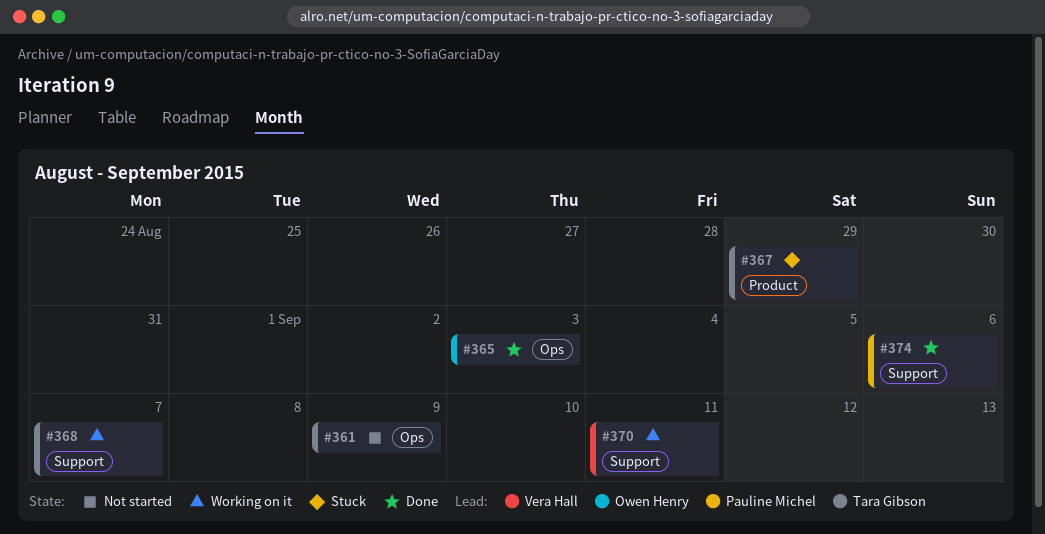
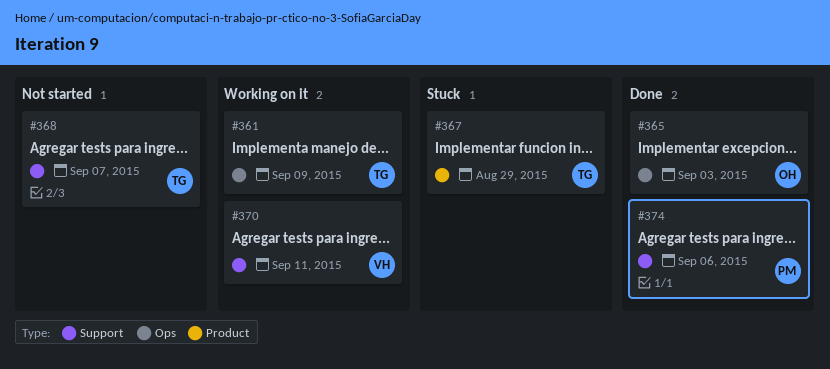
#361, status: Not started -> Working on it
#368, status: Working on it -> Not started

